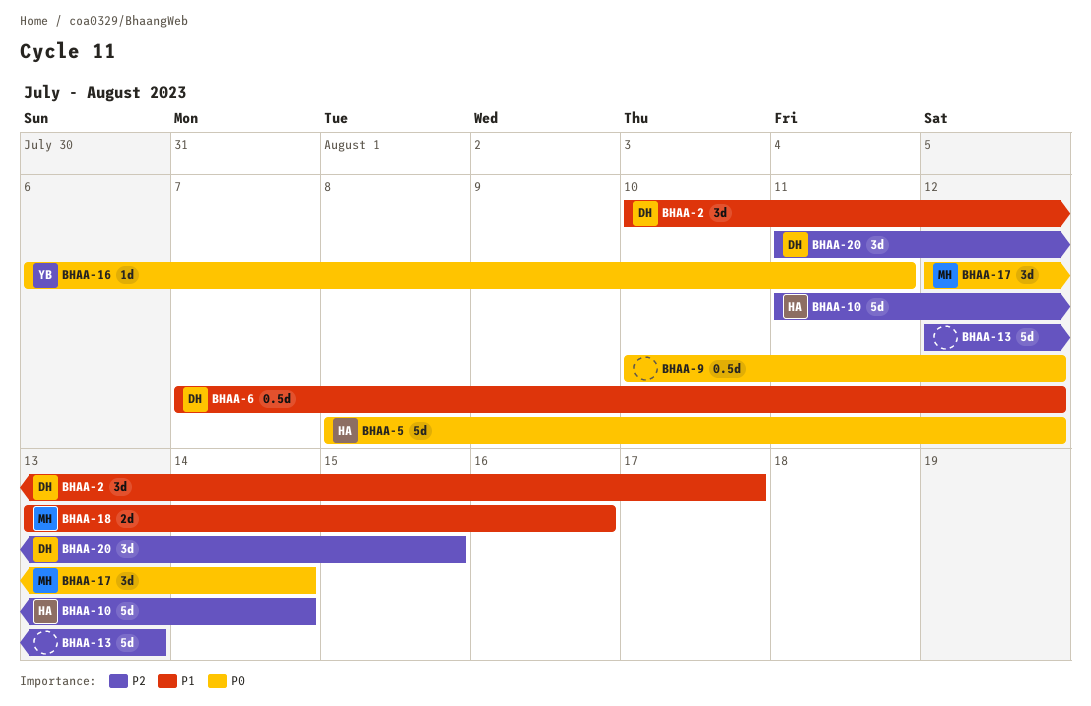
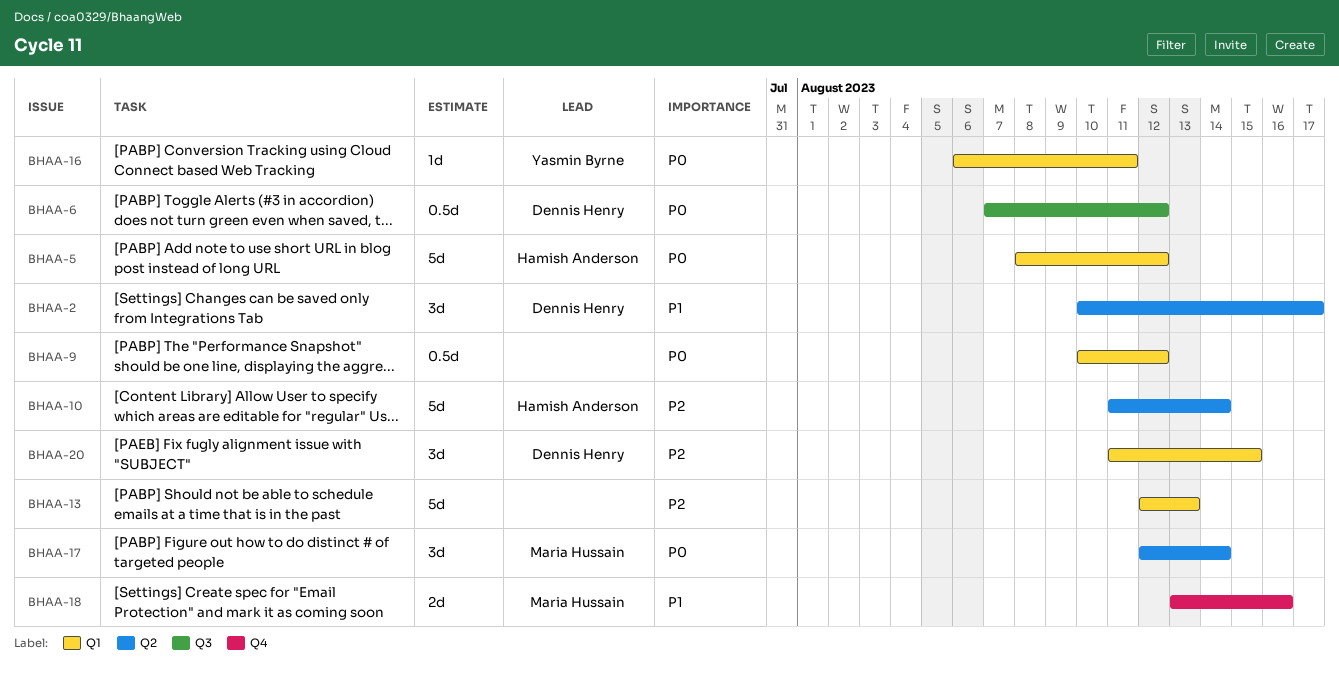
BHAA-6, priority: P1 -> P0

